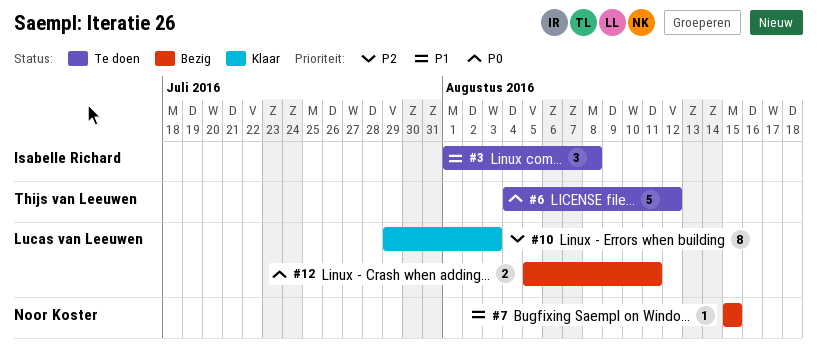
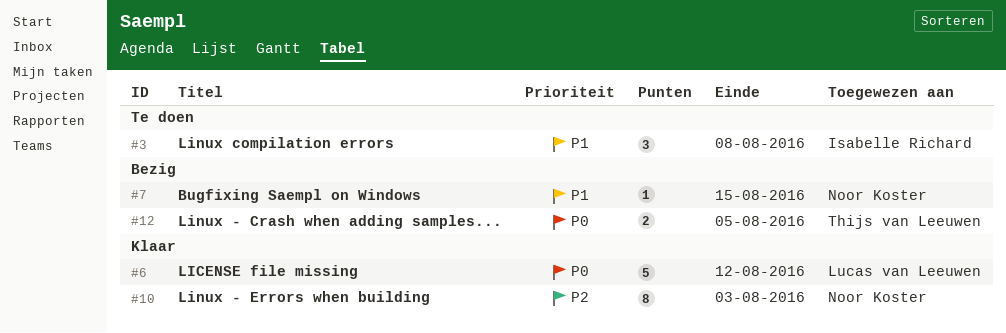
#6, status: Te doen -> Klaar
#6, owner: Thijs van Leeuwen -> Lucas van Leeuwen
#10, owner: Lucas van Leeuwen -> Noor Koster
#12, owner: Lucas van Leeuwen -> Thijs van Leeuwen
#12, due: Aug 11 -> Aug 5

